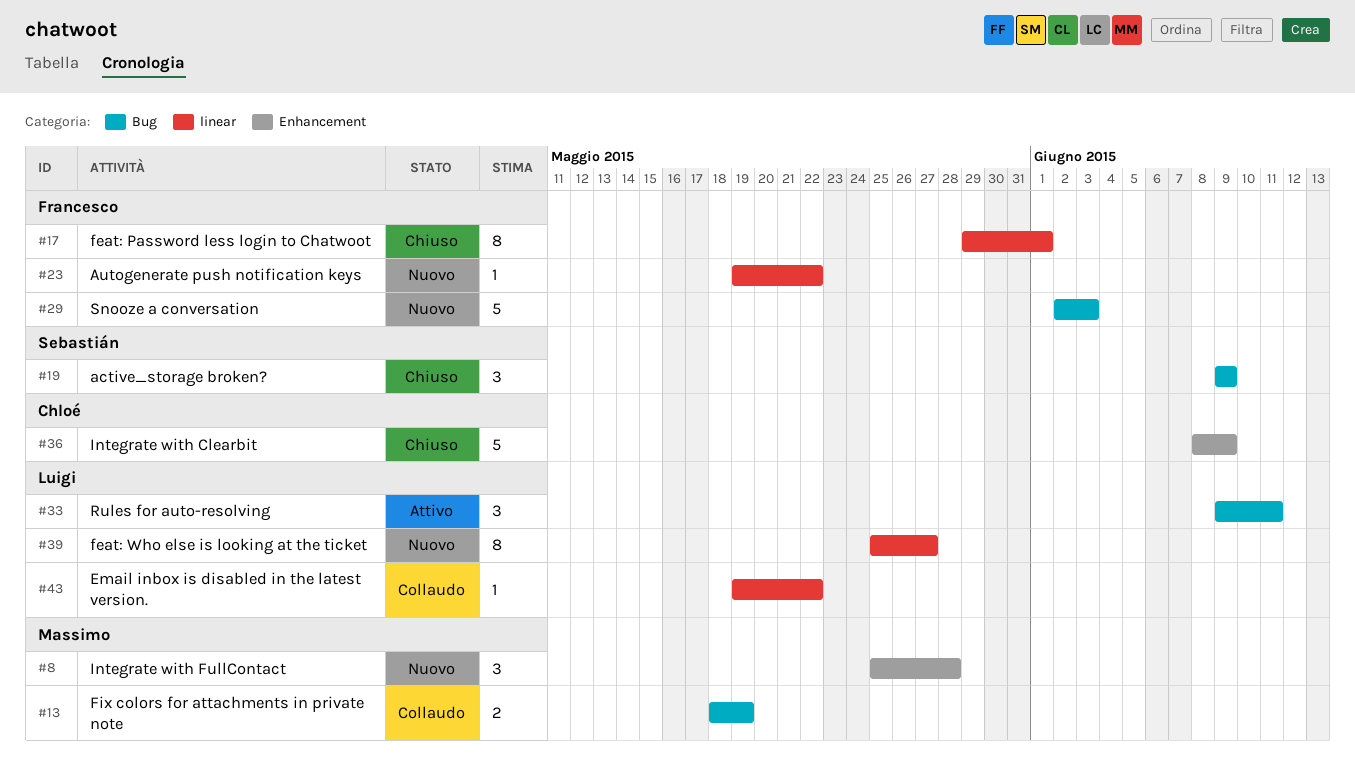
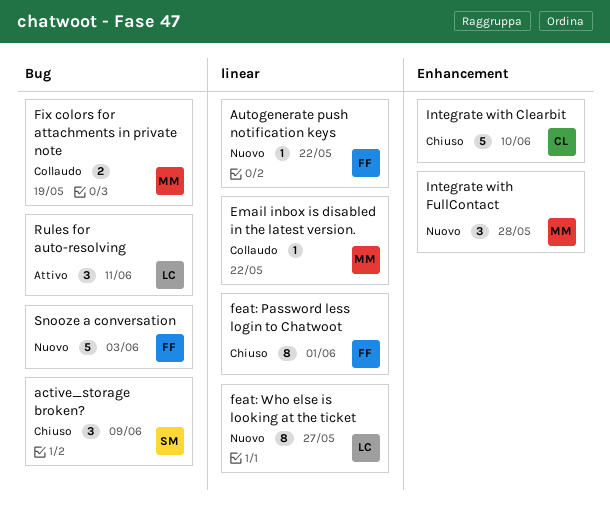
Email inbox is disabled in the latest version., owner: Luigi -> Massimo
Integrate with Clearbit, due: Jun 9 -> Jun 10

